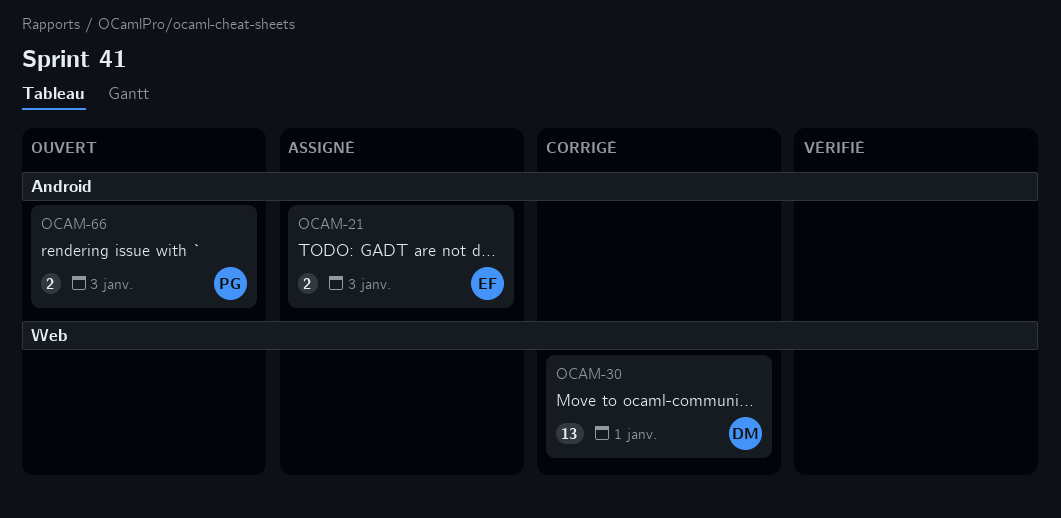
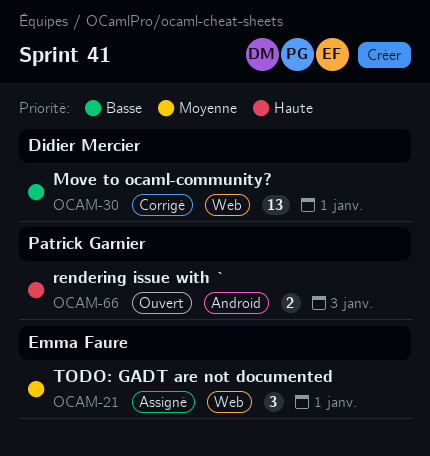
OCAM-21, label: Android -> Web
OCAM-21, estimate: 2 -> 3
OCAM-21, due: Jan 3 -> Jan 1

